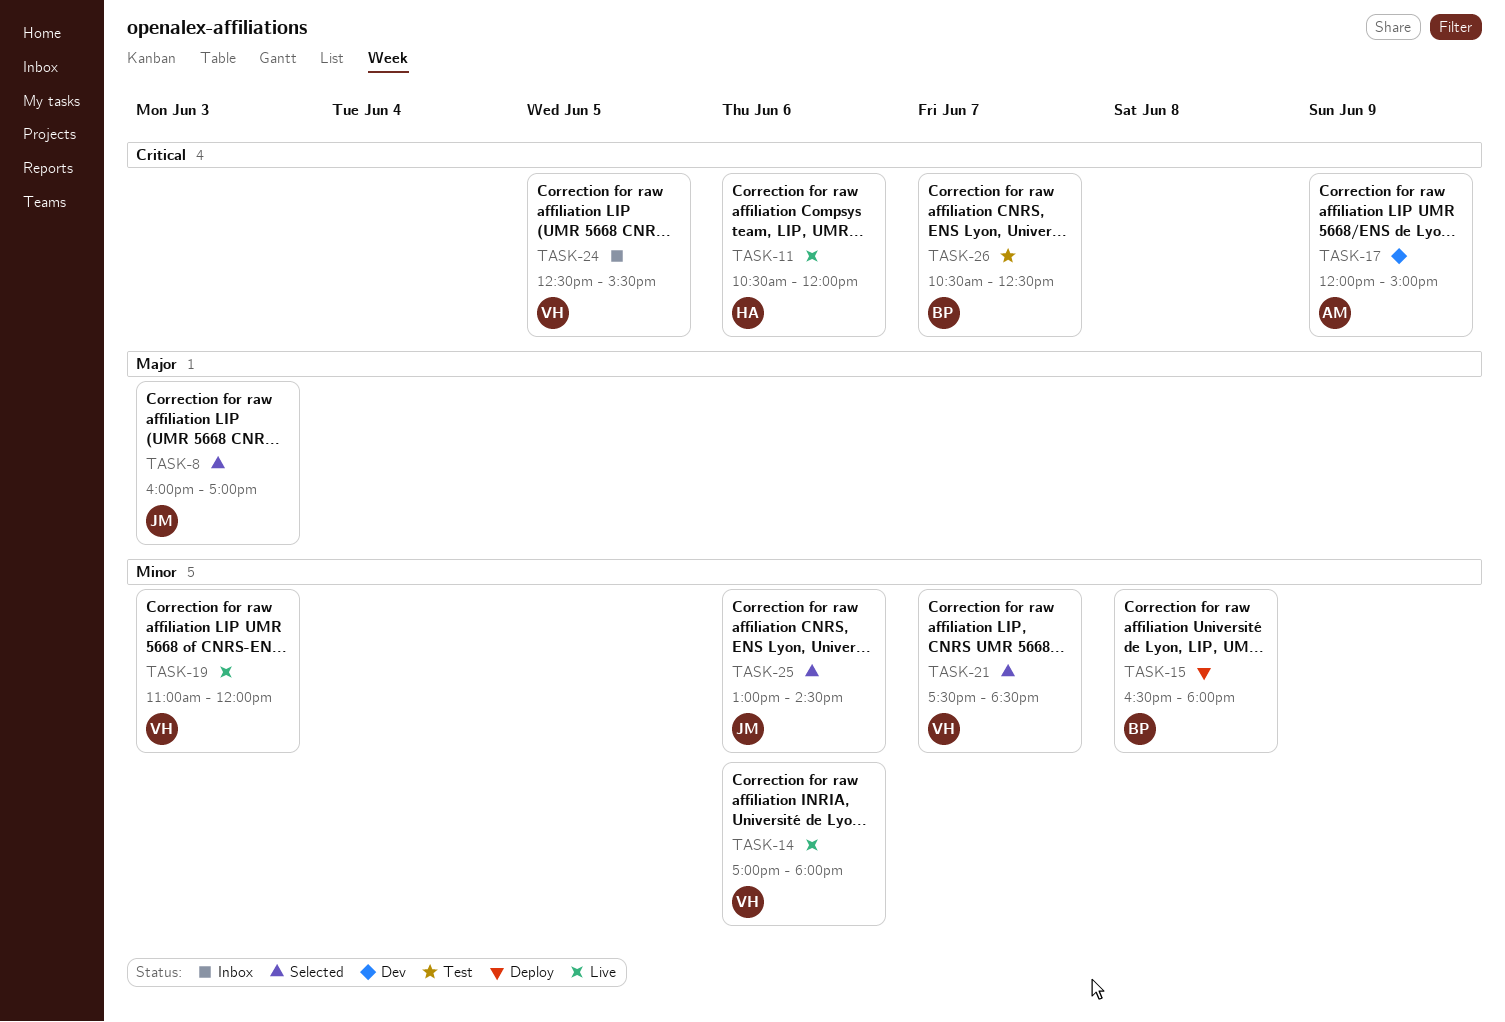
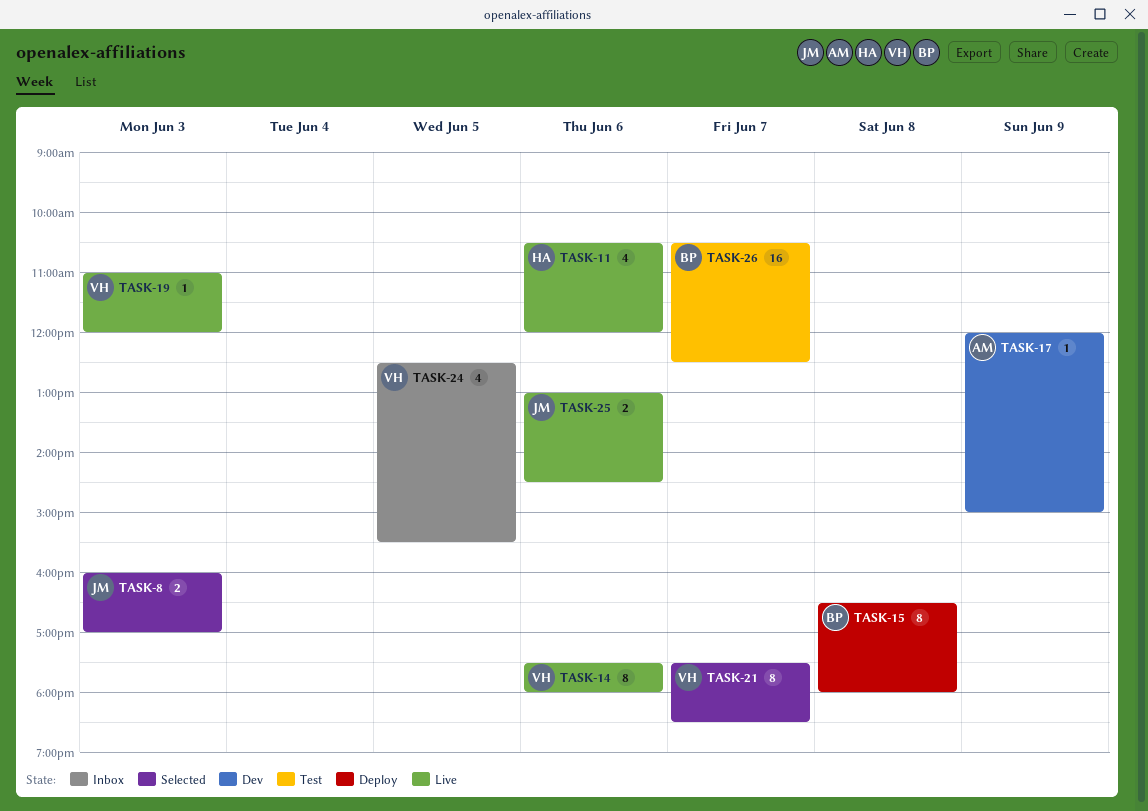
TASK-14, begins: 17:00 -> 17:30
TASK-25, status: Selected -> Live

